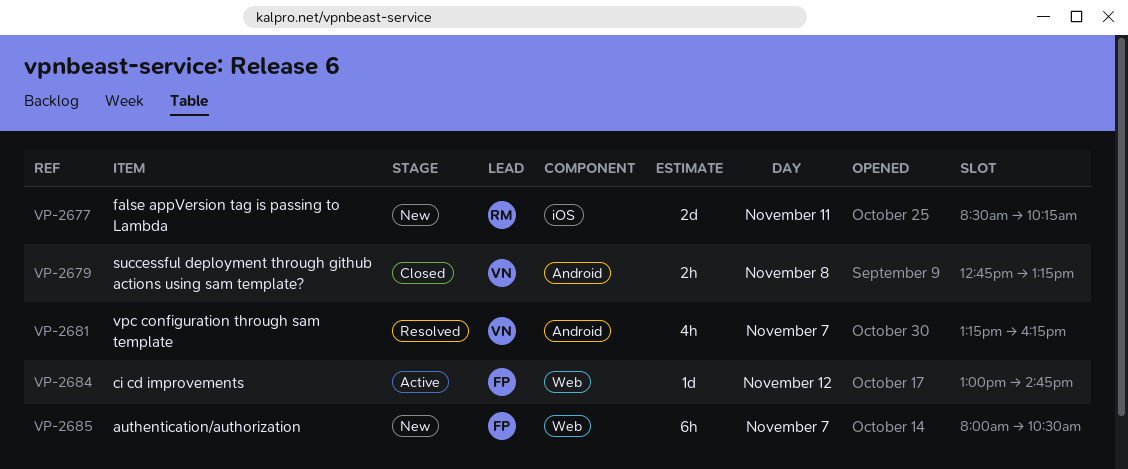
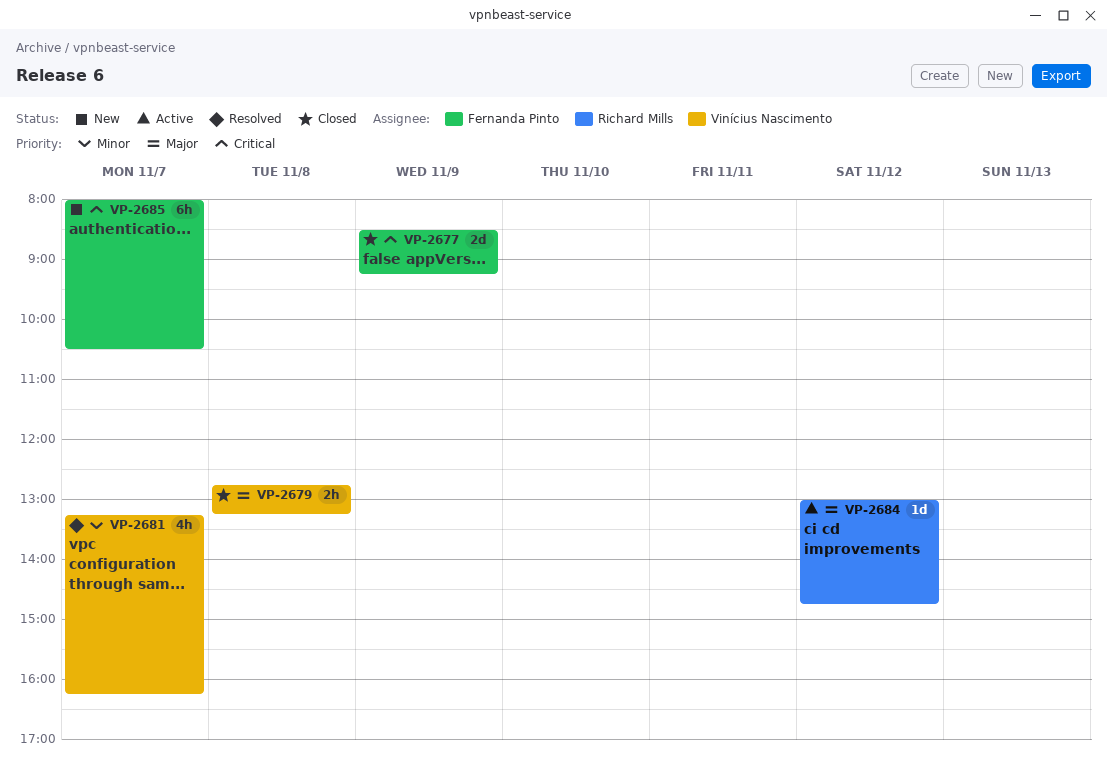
VP-2677, status: New -> Closed
VP-2677, owner: Richard Mills -> Fernanda Pinto
VP-2677, day: Nov 11 -> Nov 9
VP-2677, ends: 10:15 -> 09:15
VP-2684, owner: Fernanda Pinto -> Richard Mills

